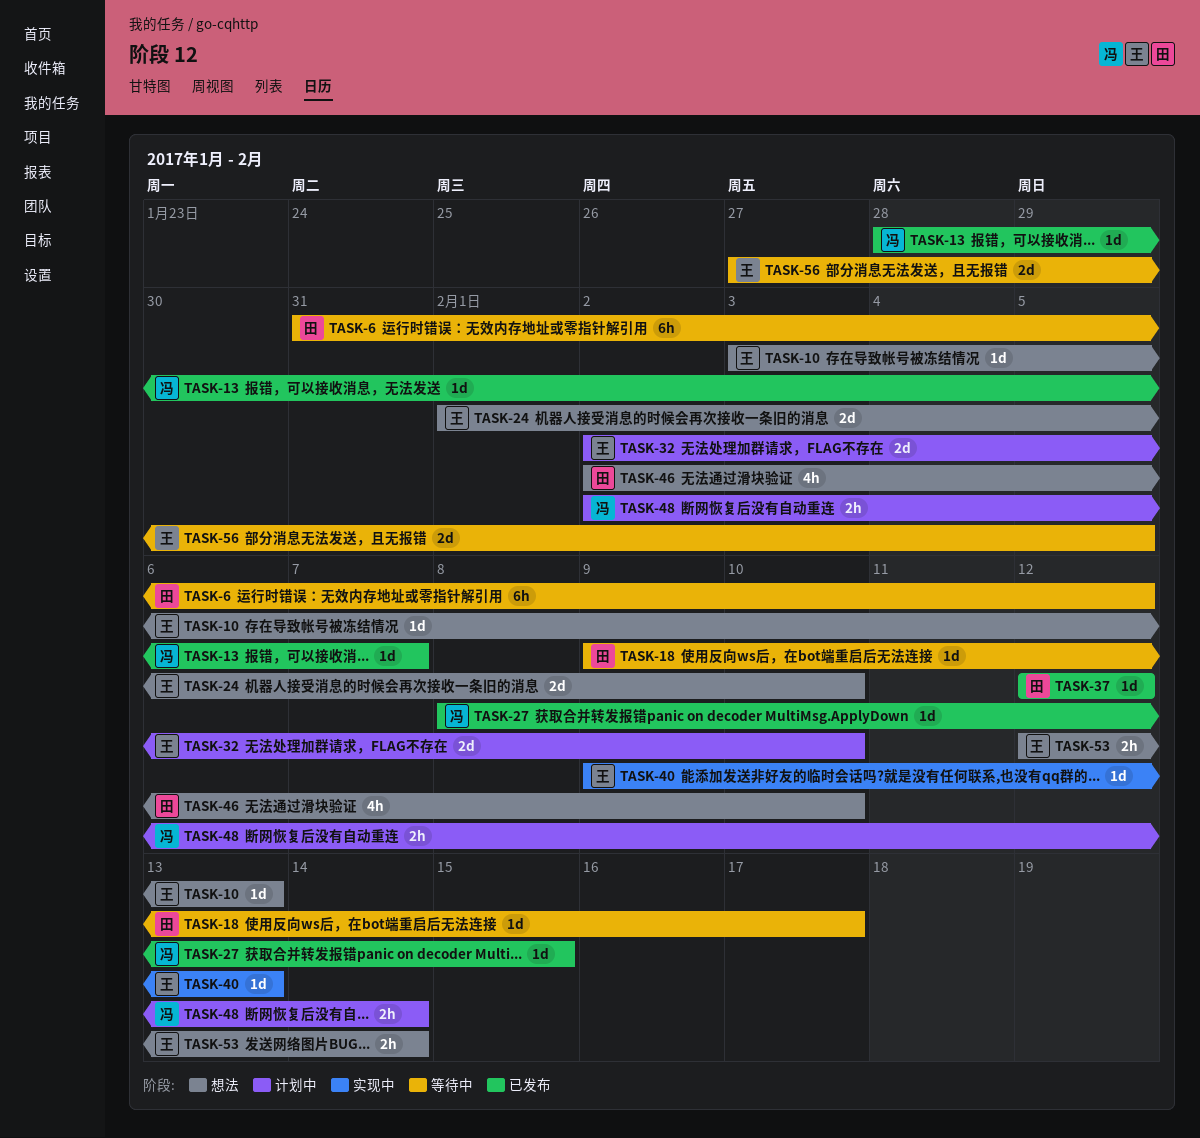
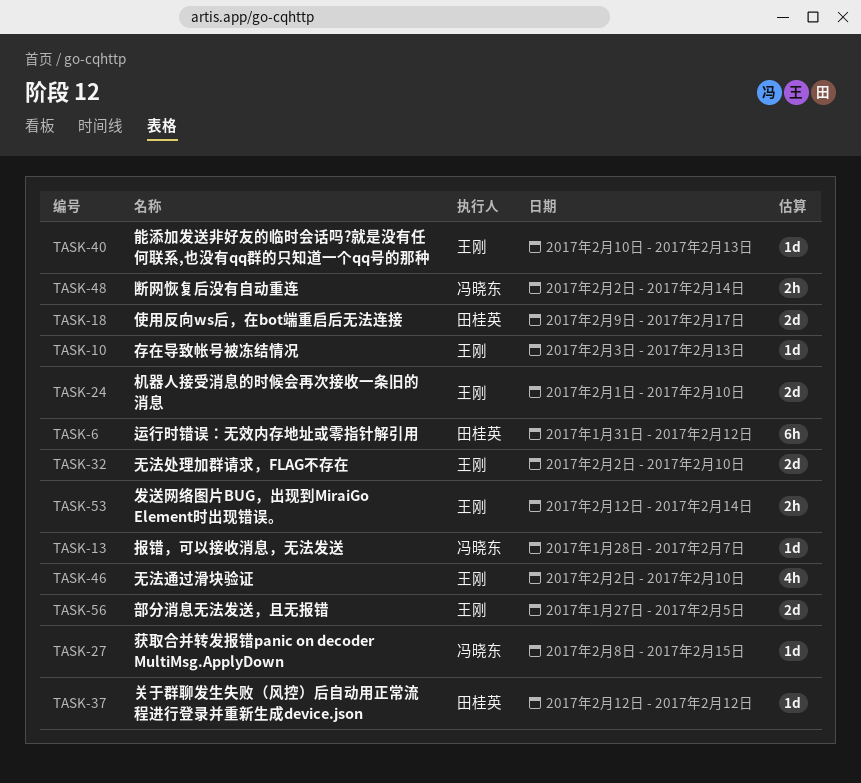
TASK-18, estimate: 1d -> 2d
TASK-40, start: Feb 9 -> Feb 10
TASK-46, owner: 田桂英 -> 王刚

